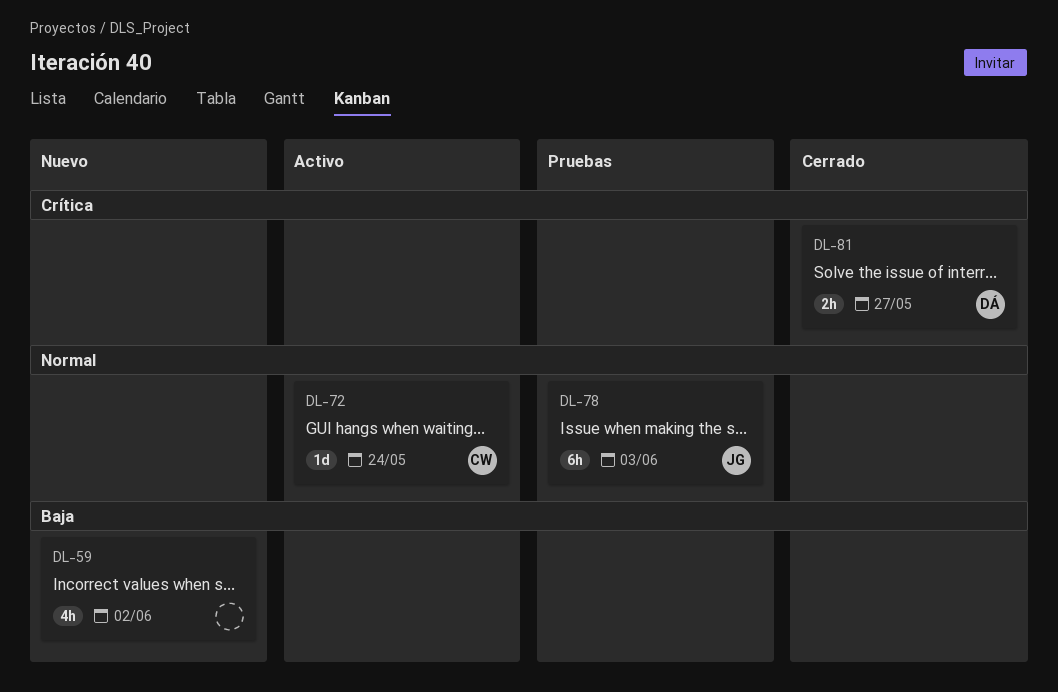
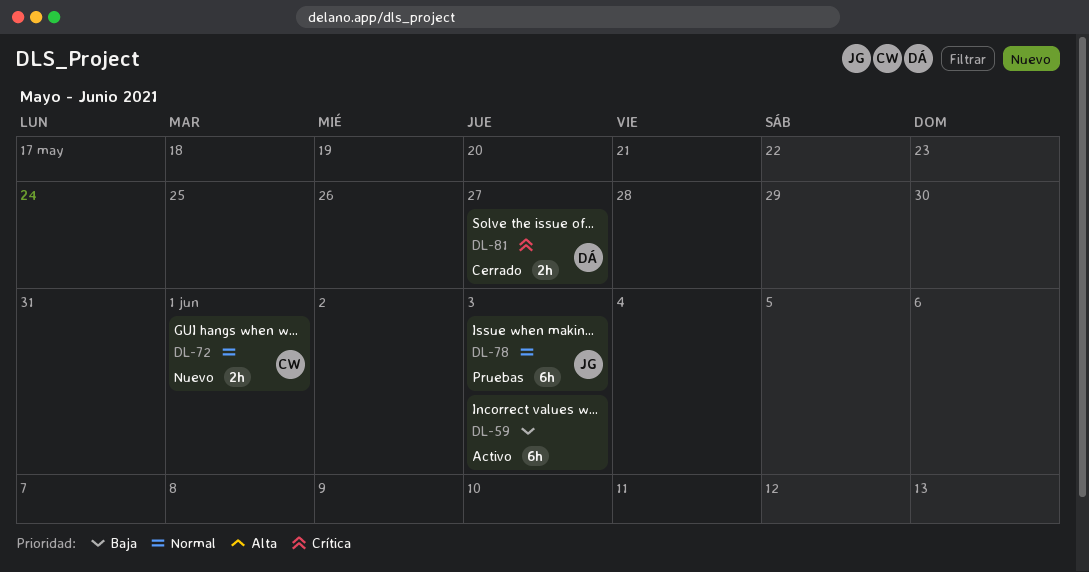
DL-59, status: Nuevo -> Activo
DL-59, estimate: 4h -> 6h
DL-59, due: Jun 2 -> Jun 3
DL-72, status: Activo -> Nuevo
DL-72, estimate: 1d -> 2h
DL-72, due: May 24 -> Jun 1

